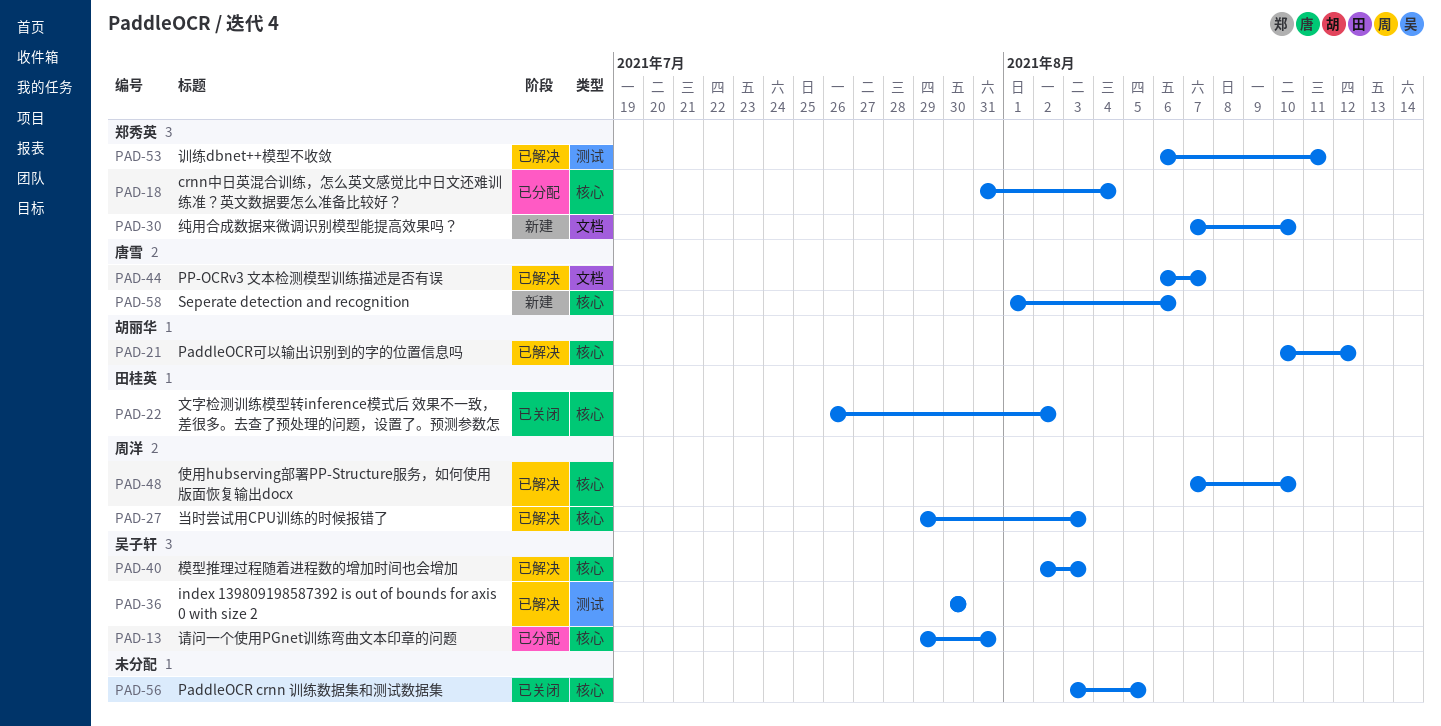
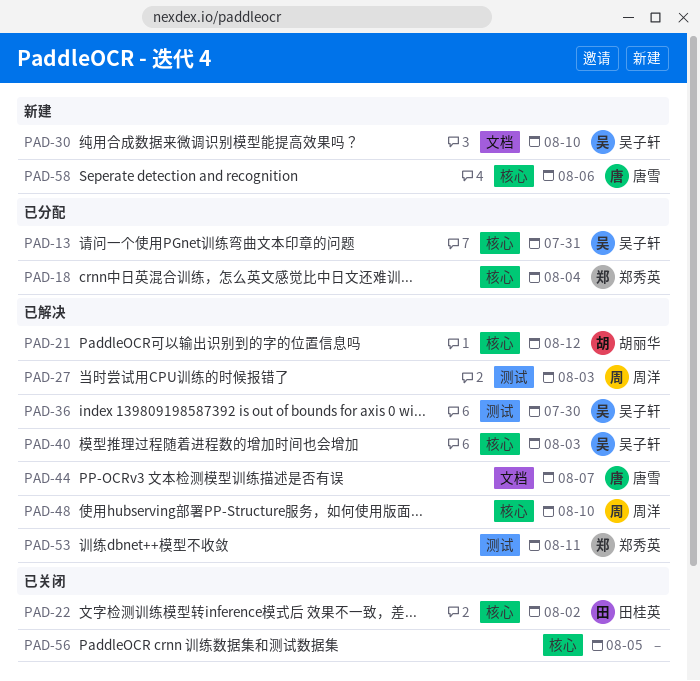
PAD-27, label: 核心 -> 测试
PAD-30, owner: 郑秀英 -> 吴子轩

